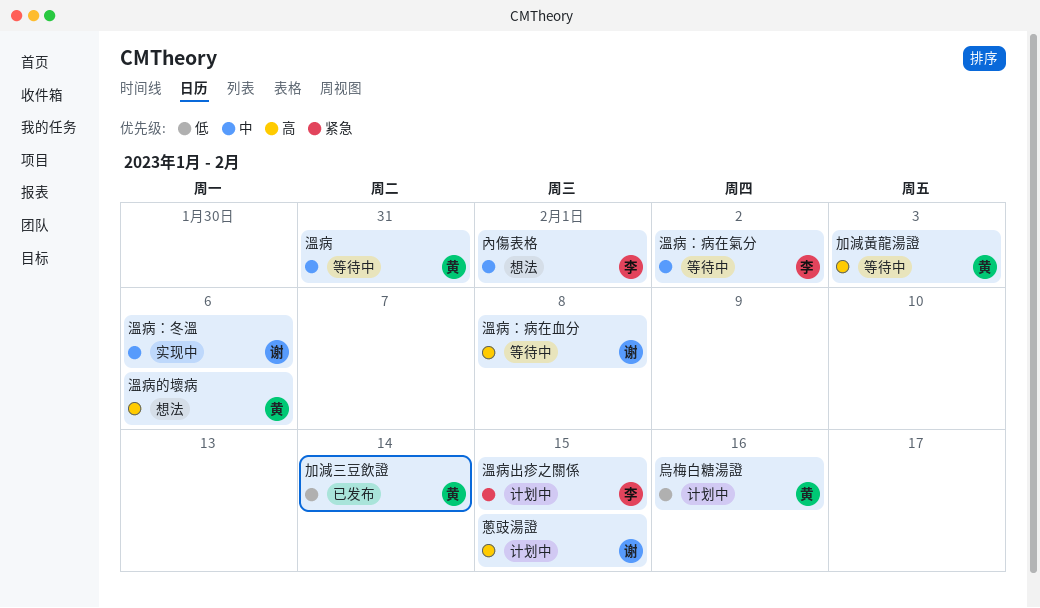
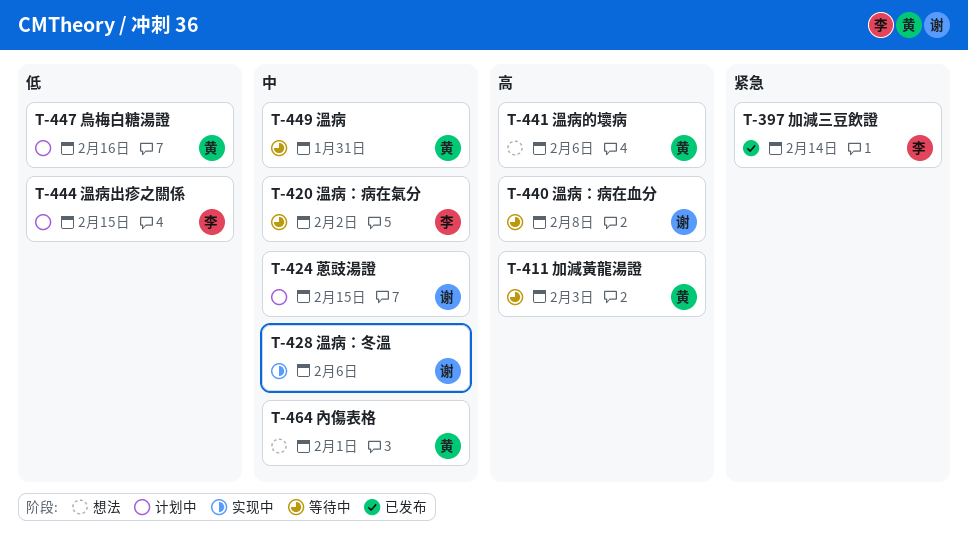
內傷表格, owner: 李 -> 黄
加減三豆飲證, owner: 黄 -> 李
加減三豆飲證, priority: 低 -> 紧急
溫病出疹之關係, priority: 紧急 -> 低
蔥豉湯證, priority: 高 -> 中

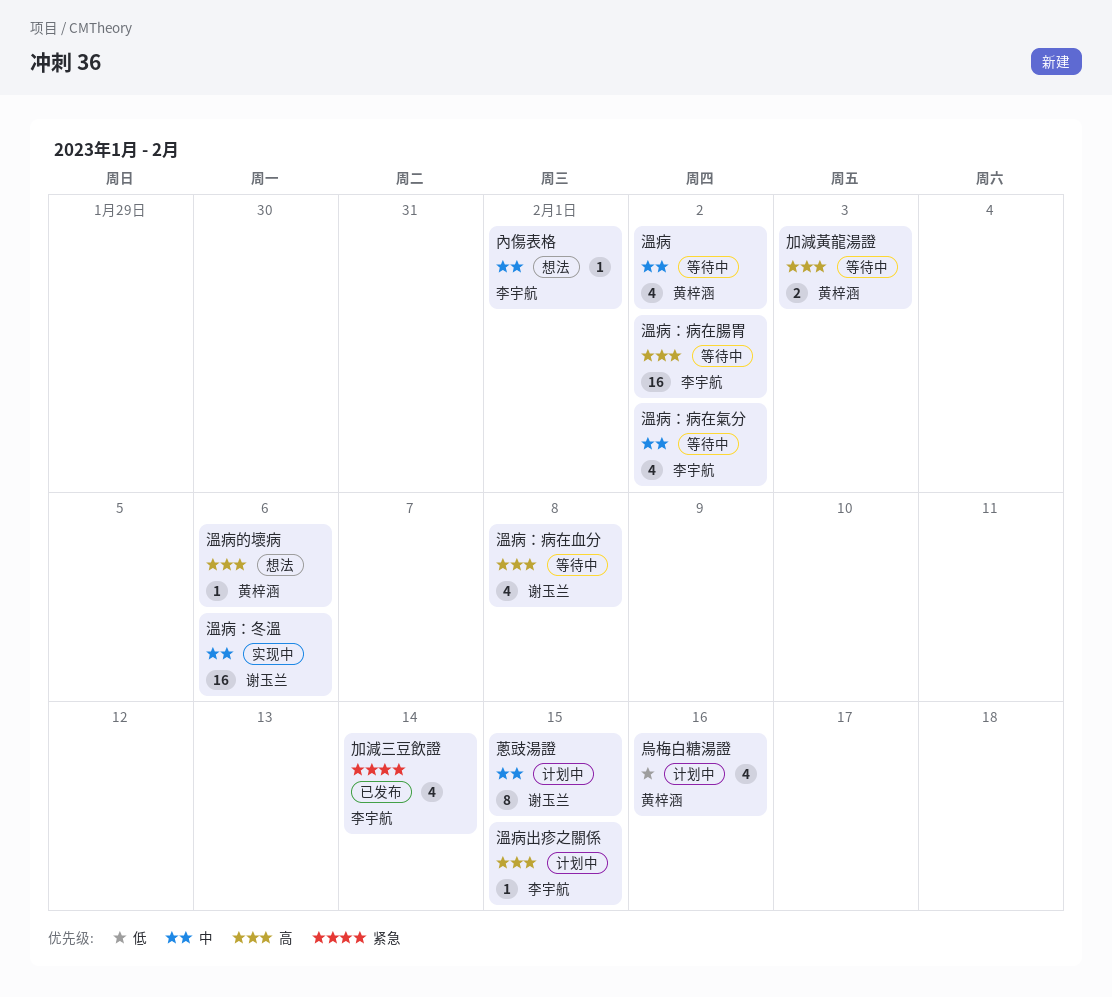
內傷表格, owner: 黄梓涵 -> 李宇航
溫病, due: Jan 31 -> Feb 2
溫病出疹之關係, priority: 低 -> 高
溫病：病在腸胃: none -> present

